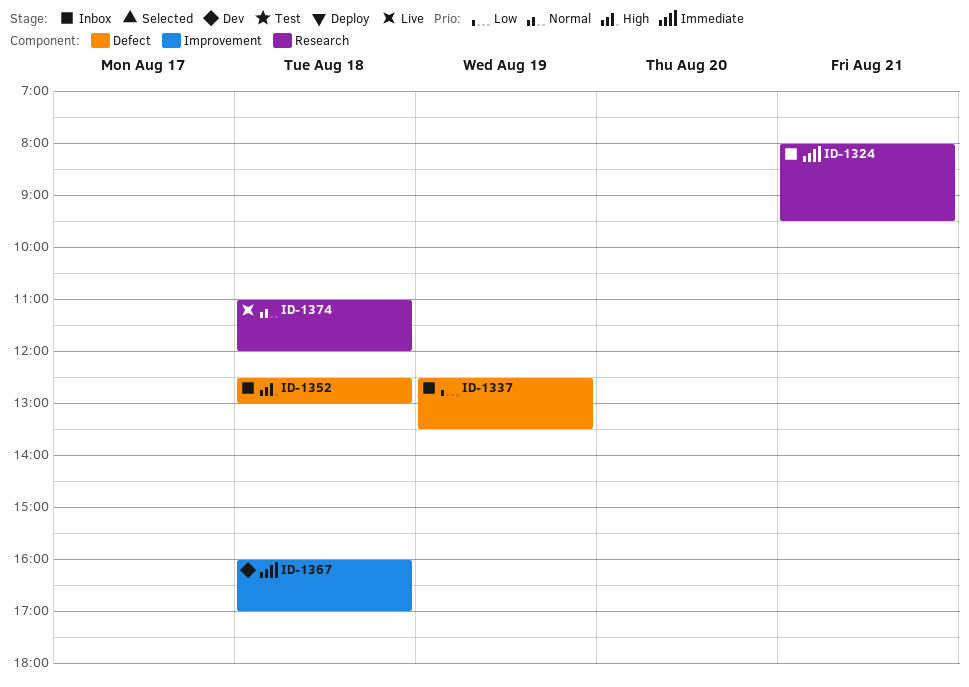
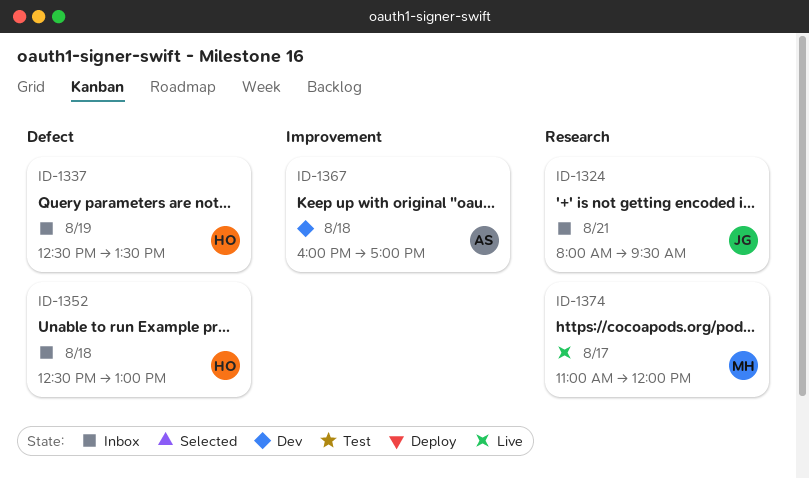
ID-1374, day: Aug 18 -> Aug 17

